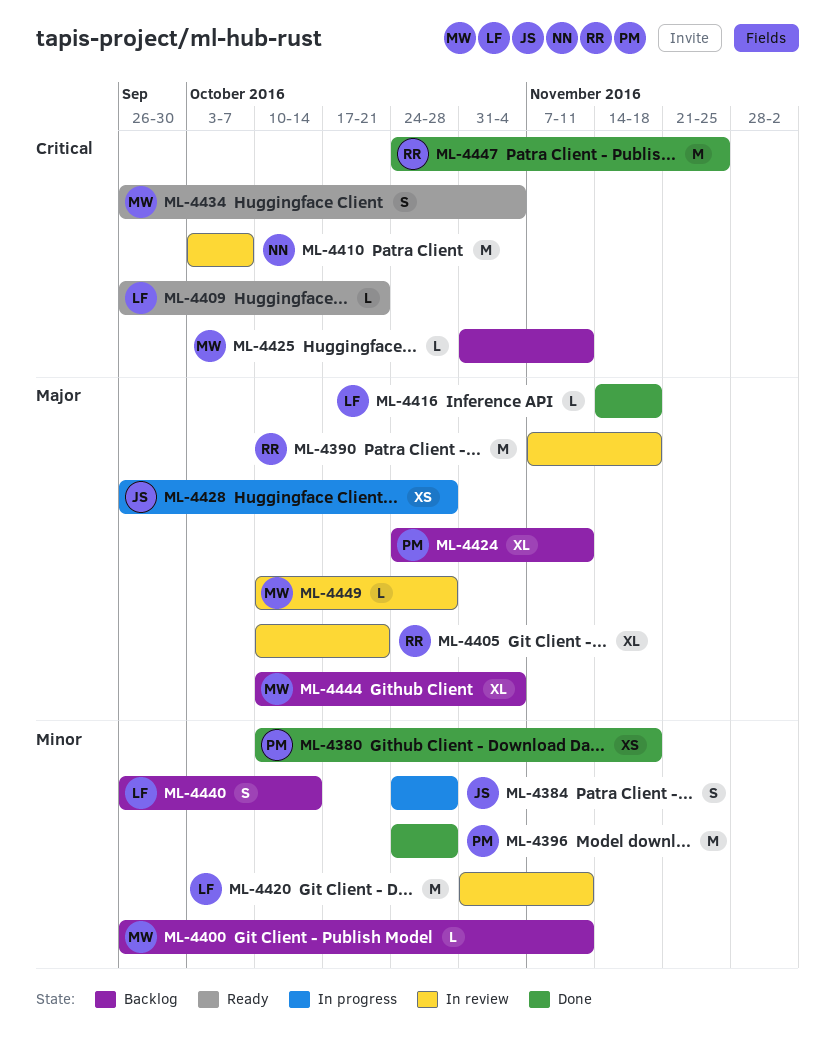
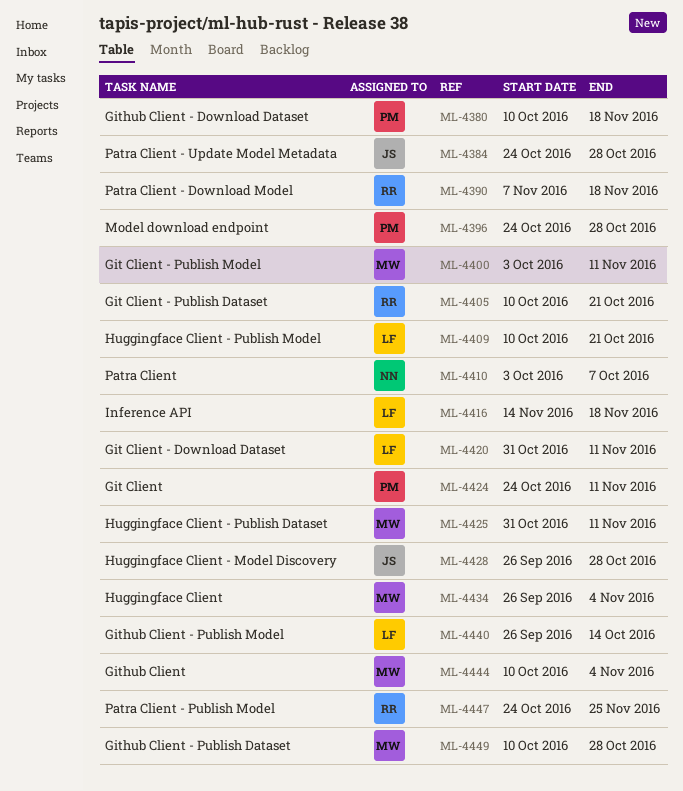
ML-4400, start: Sep 26 -> Oct 3
ML-4409, start: Sep 26 -> Oct 10

